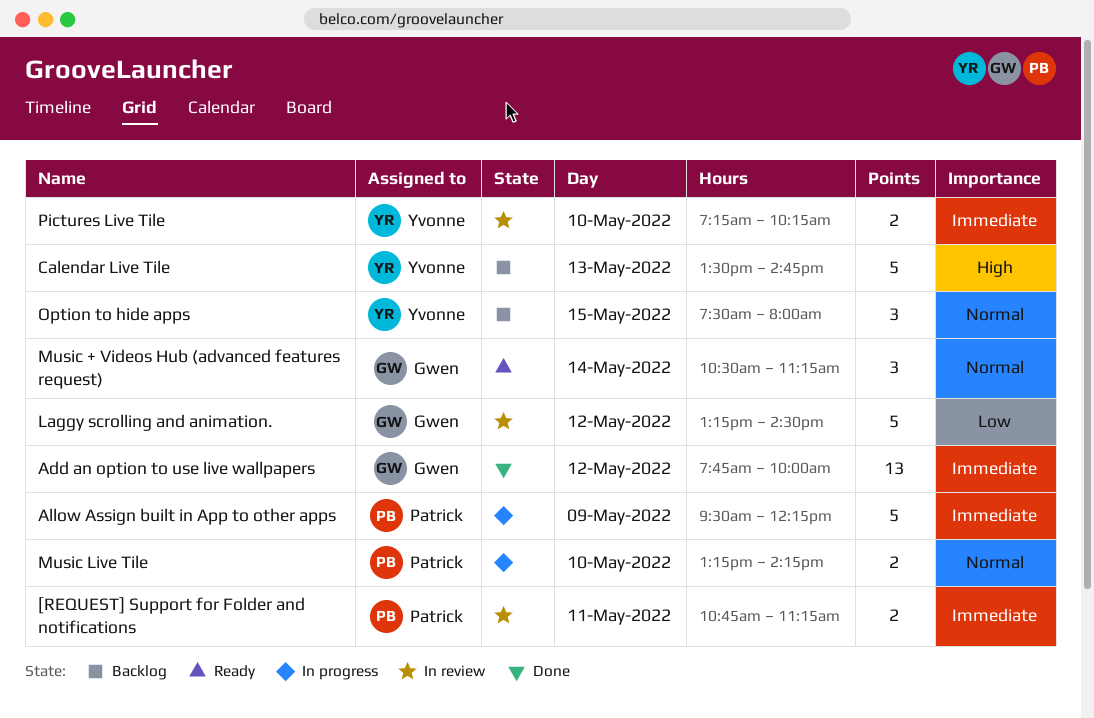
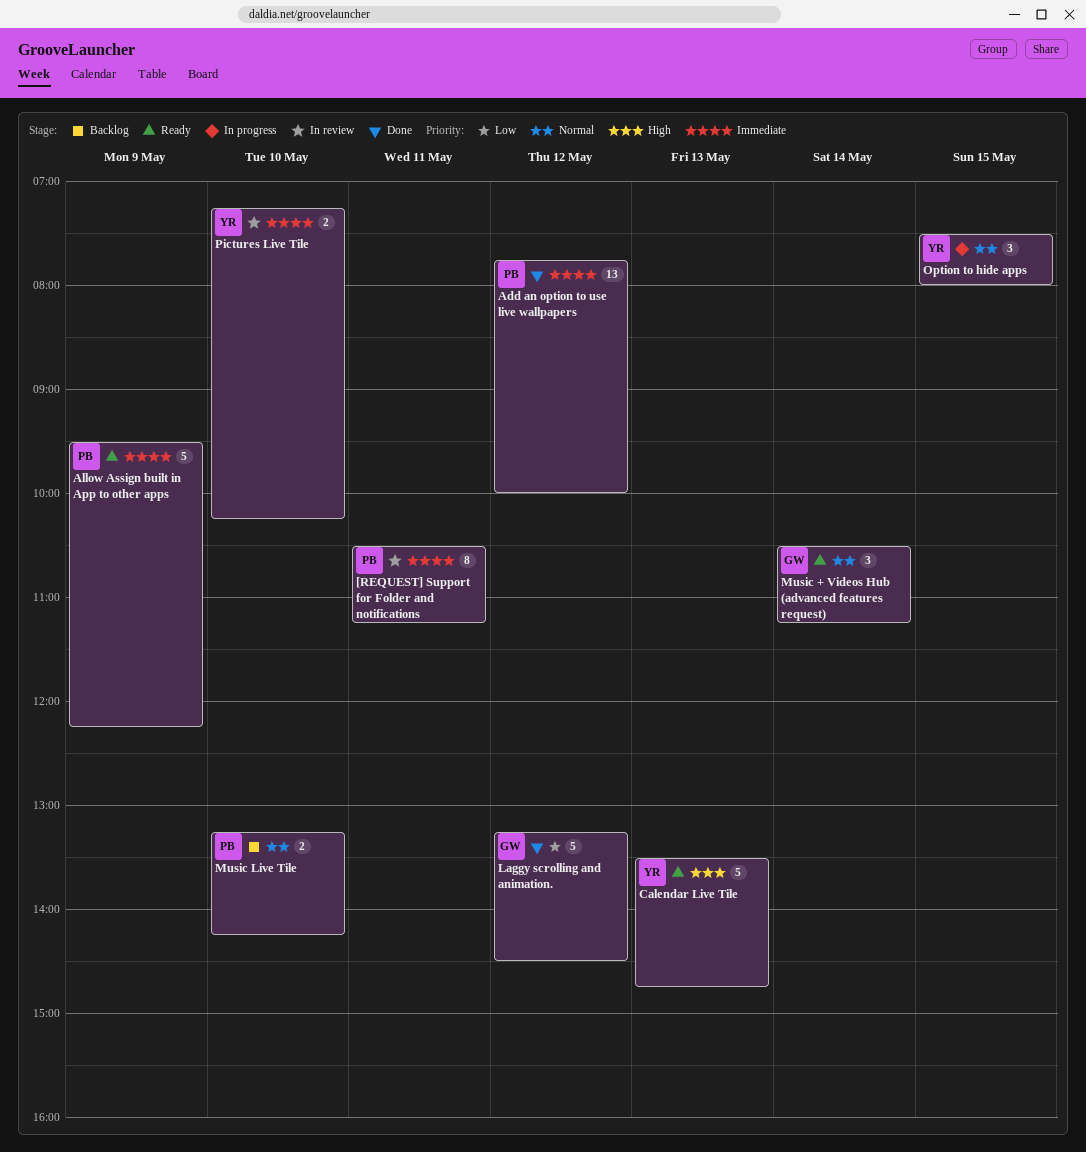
[REQUEST] Support for Folder and notifications, estimate: 2 -> 8
[REQUEST] Support for Folder and notifications, begins: 10:45 -> 10:30
Add an option to use live wallpapers, owner: Gwen -> Patrick
Allow Assign built in App to other apps, status: In progress -> Ready
Calendar Live Tile, status: Backlog -> Ready
Laggy scrolling and animation., status: In review -> Done
Music Live Tile, status: In progress -> Backlog
Option to hide apps, status: Backlog -> In progress

